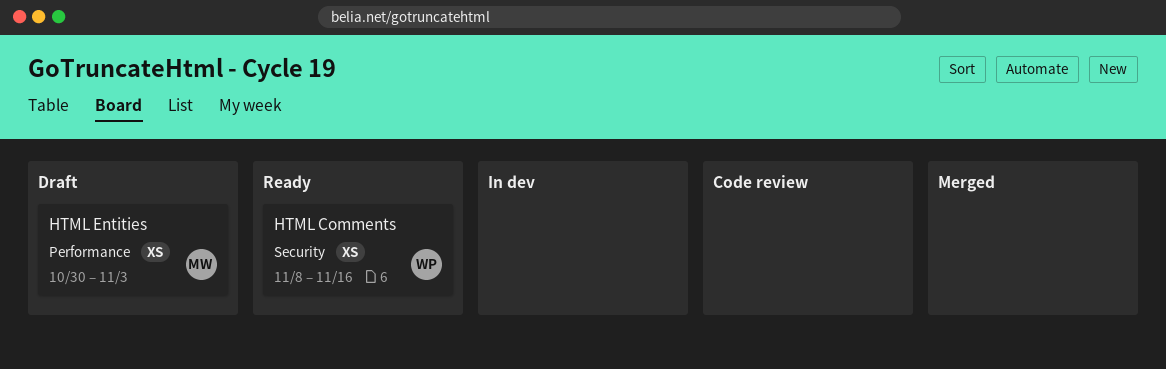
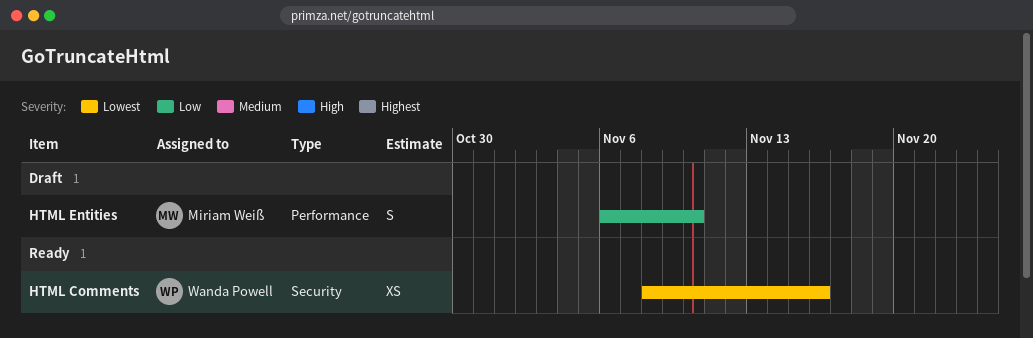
HTML Entities, estimate: XS -> S
HTML Entities, start: Oct 30 -> Nov 6
HTML Entities, due: Nov 3 -> Nov 10

